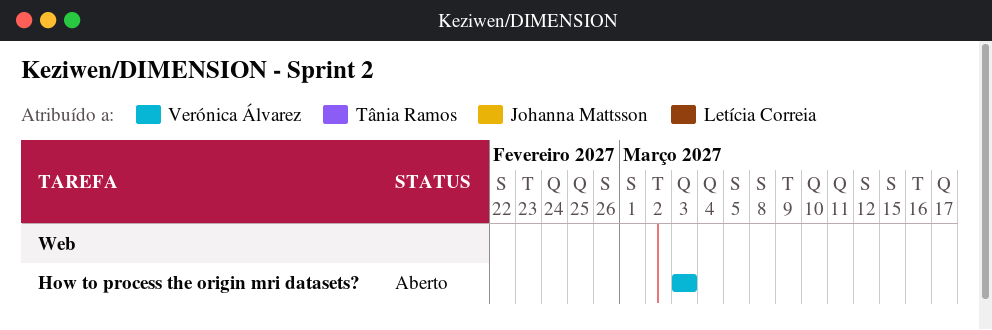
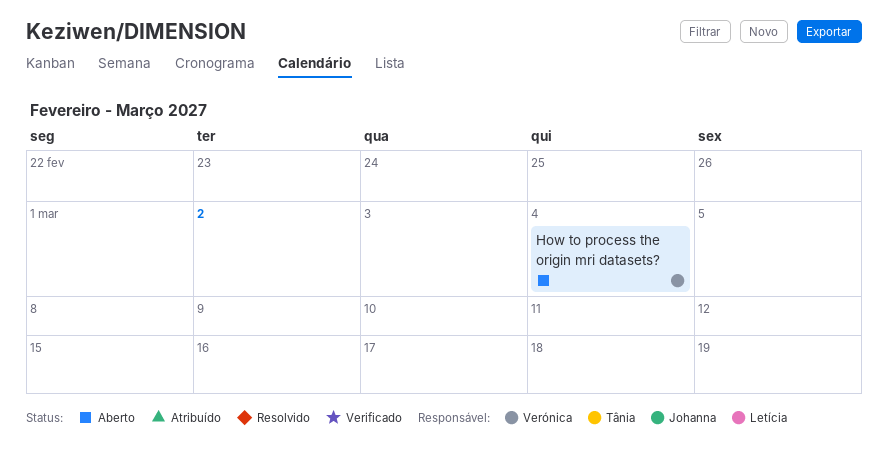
How to process the origin mri datasets?, due: Mar 3 -> Mar 4

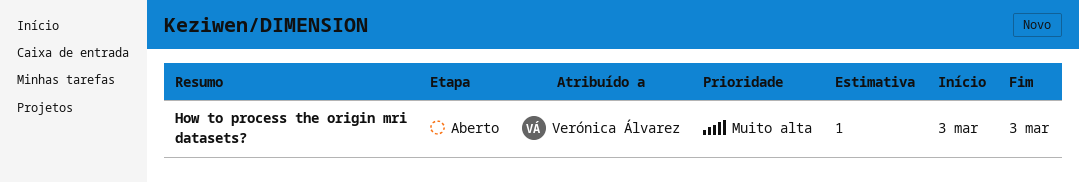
How to process the origin mri datasets?, due: Mar 4 -> Mar 3

